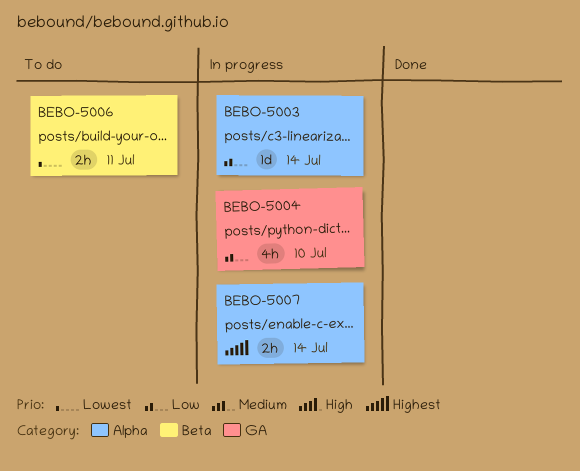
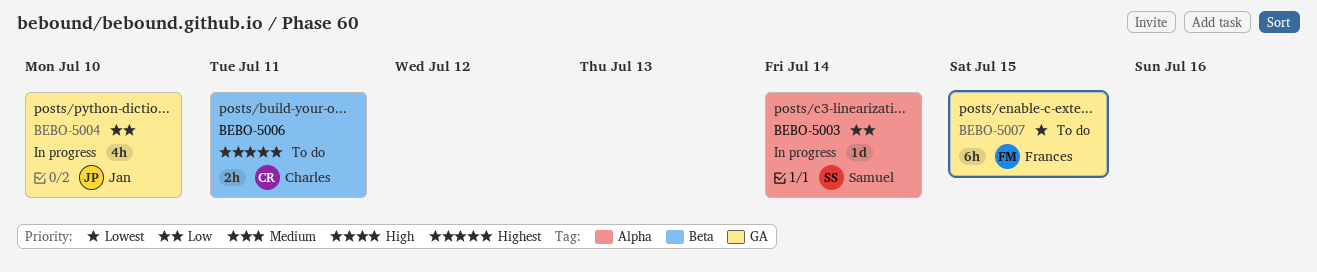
BEBO-5006, priority: Lowest -> Highest
BEBO-5007, status: In progress -> To do
BEBO-5007, priority: Highest -> Lowest
BEBO-5007, label: Alpha -> GA
BEBO-5007, estimate: 2h -> 6h
BEBO-5007, due: Jul 14 -> Jul 15

